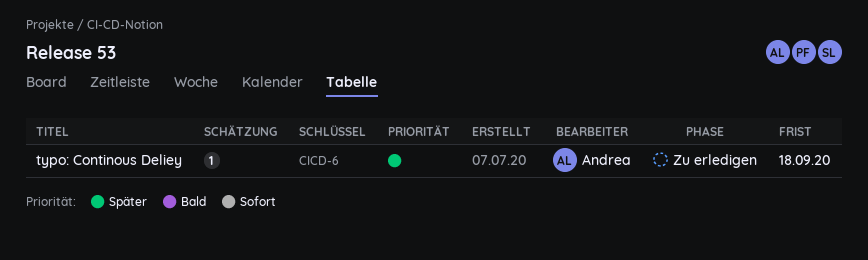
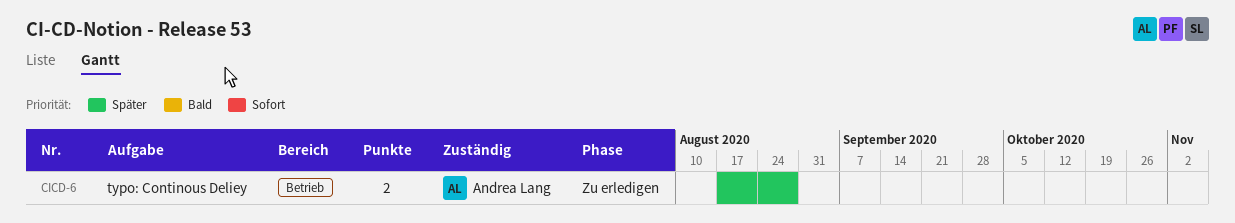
CICD-6, estimate: 1 -> 2
CICD-6, due: Sep 18 -> Aug 28

